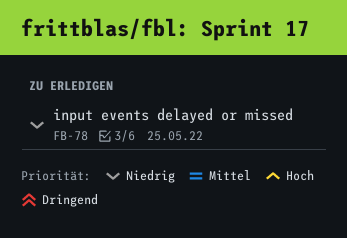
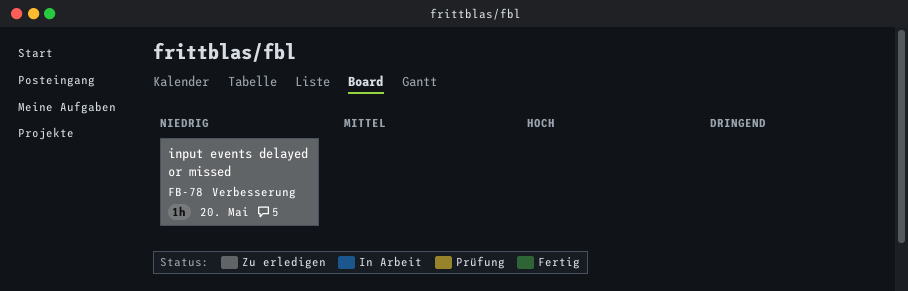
FB-78, due: May 25 -> May 20

